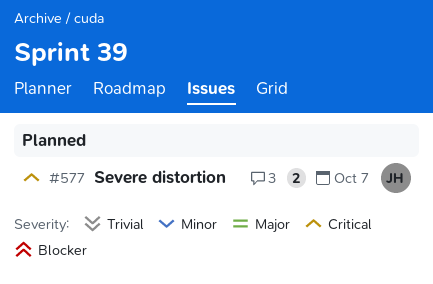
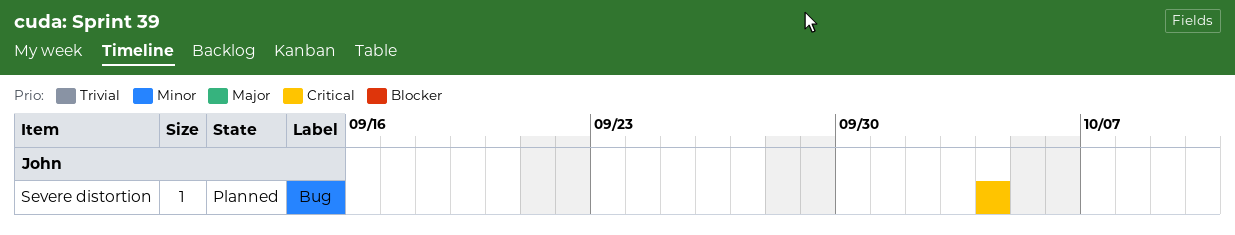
Severe distortion, estimate: 2 -> 1
Severe distortion, due: Oct 7 -> Oct 4

